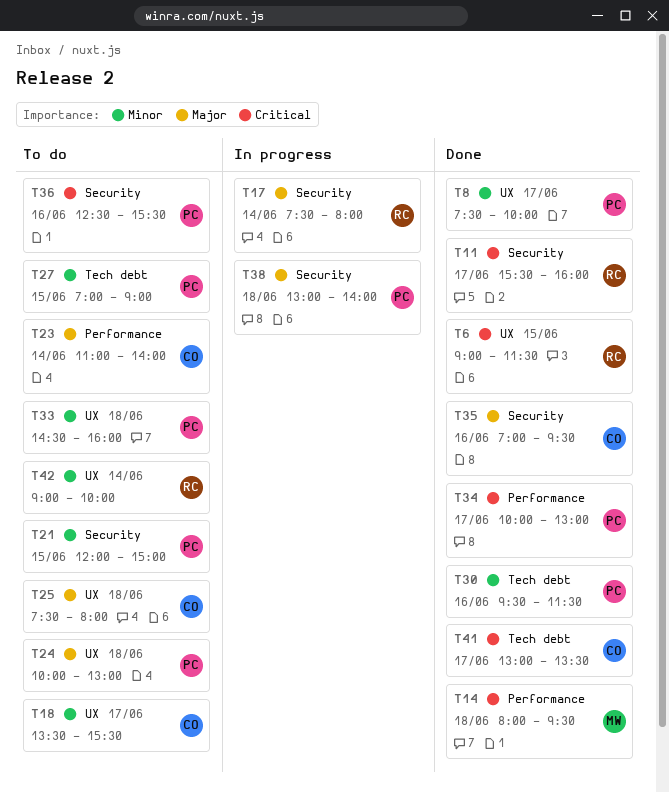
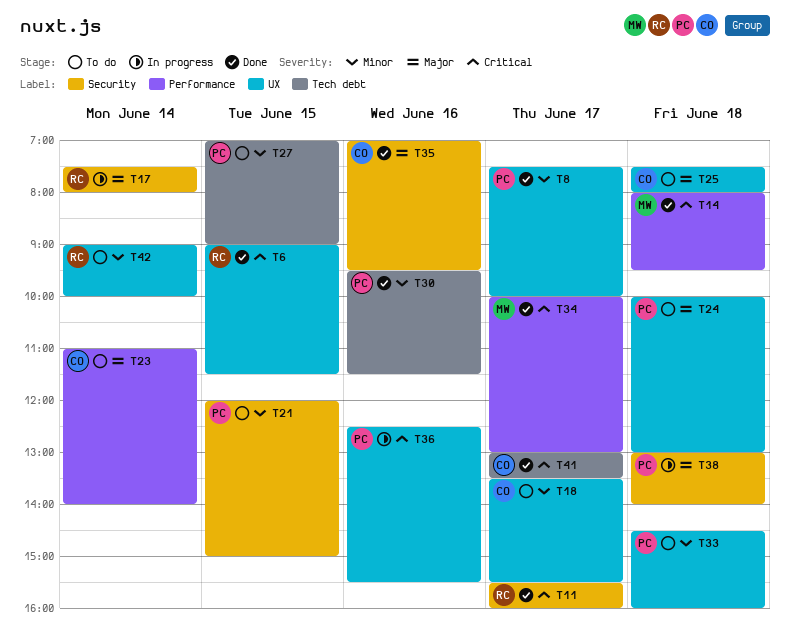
T34, owner: PC -> MW
T36, status: To do -> In progress
T36, label: Security -> UX

